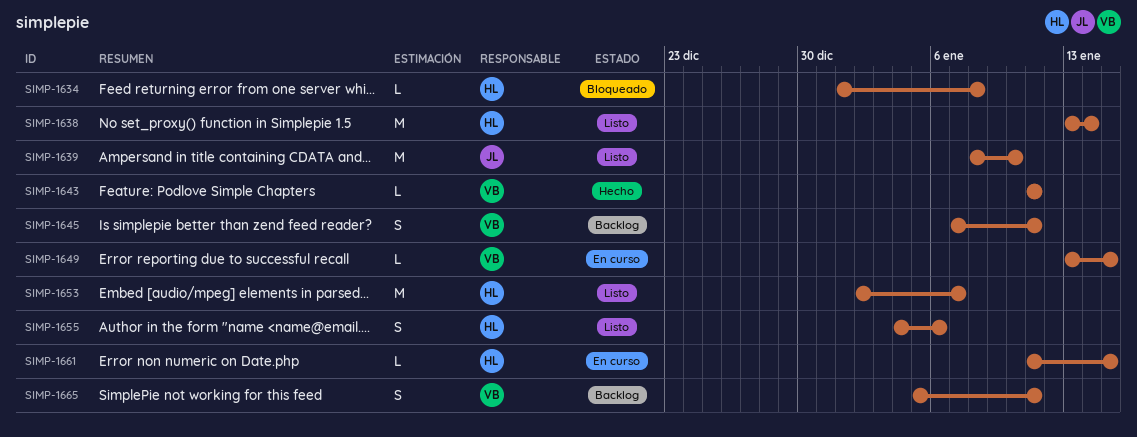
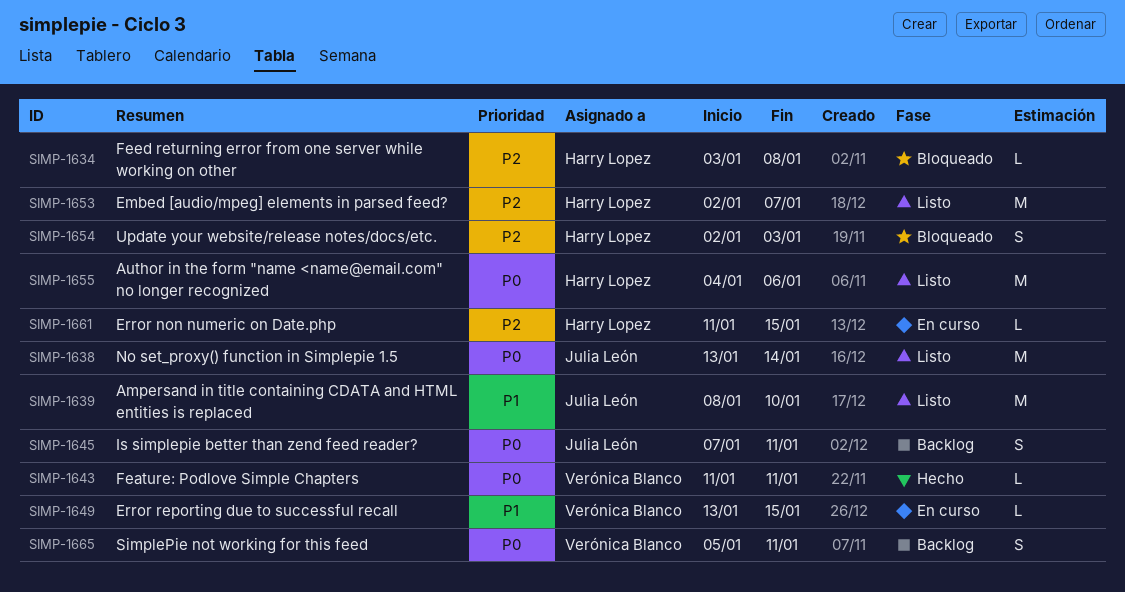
SIMP-1634, start: Jan 1 -> Jan 3
SIMP-1638, owner: Harry Lopez -> Julia León
SIMP-1645, owner: Verónica Blanco -> Julia León
SIMP-1654: none -> present
SIMP-1655, estimate: S -> M

